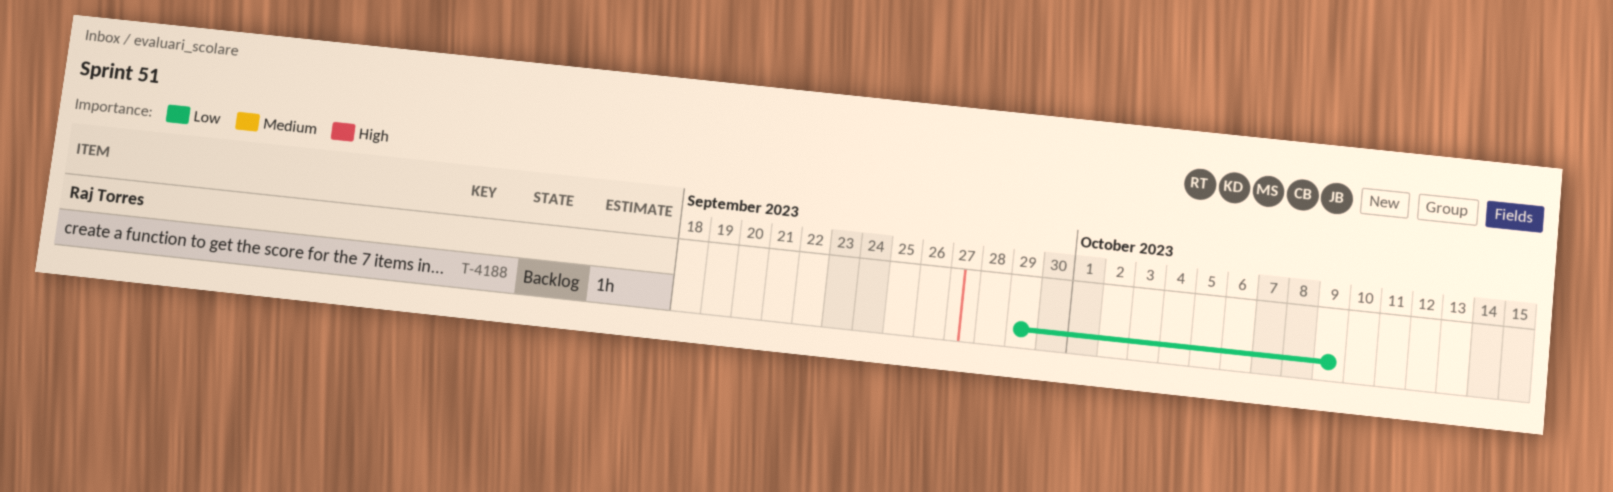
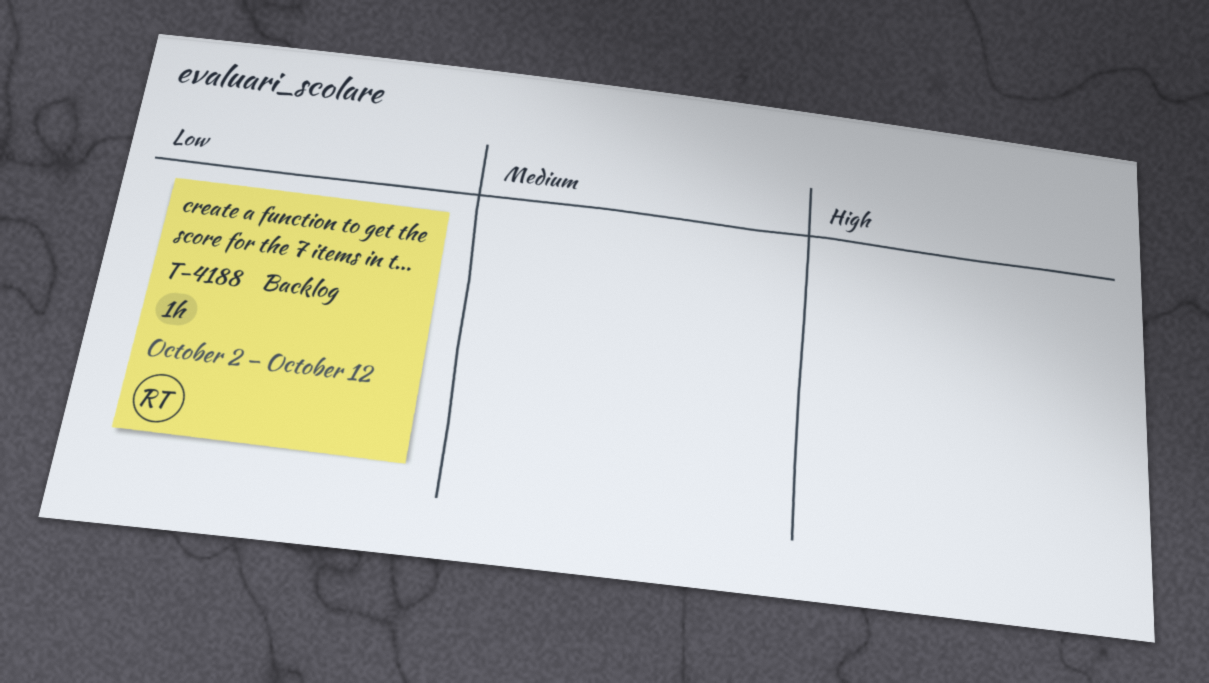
T-4188, start: Sep 29 -> Oct 2
T-4188, due: Oct 9 -> Oct 12

